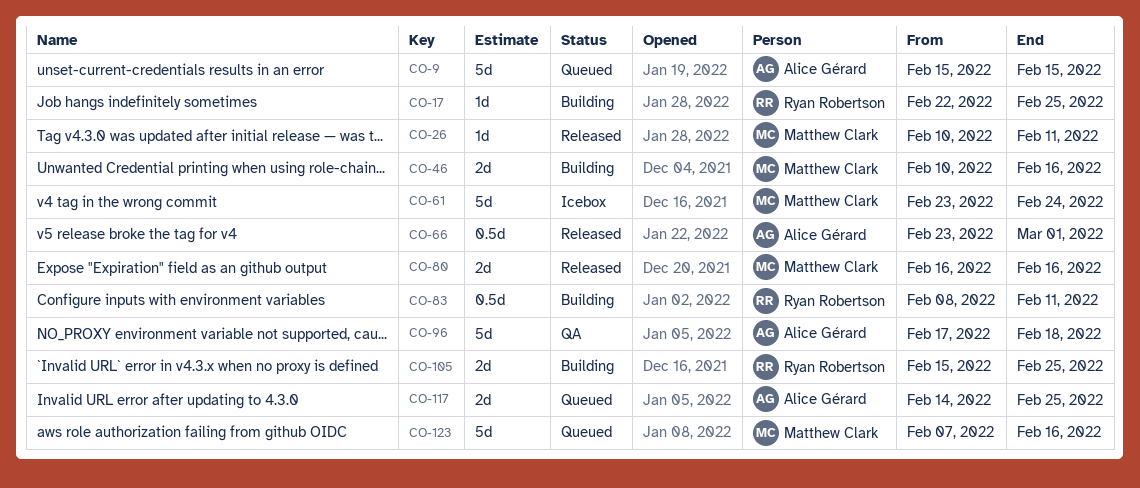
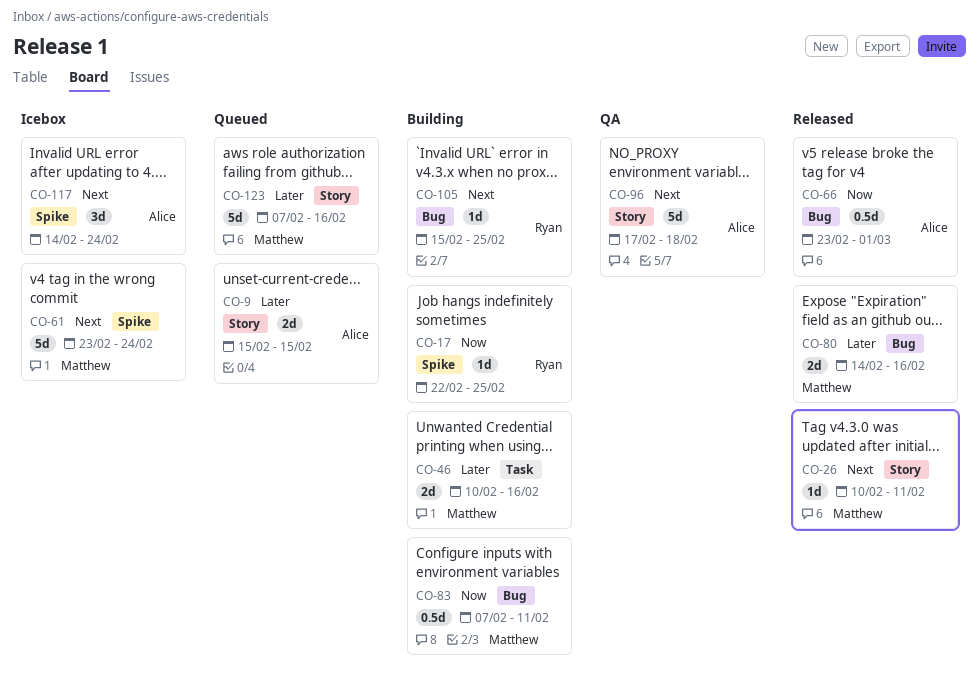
CO-9, estimate: 5d -> 2d
CO-80, start: Feb 16 -> Feb 14
CO-83, owner: Ryan Robertson -> Matthew Clark
CO-83, start: Feb 8 -> Feb 7
CO-105, estimate: 2d -> 1d
CO-117, status: Queued -> Icebox
CO-117, estimate: 2d -> 3d
CO-117, due: Feb 25 -> Feb 24

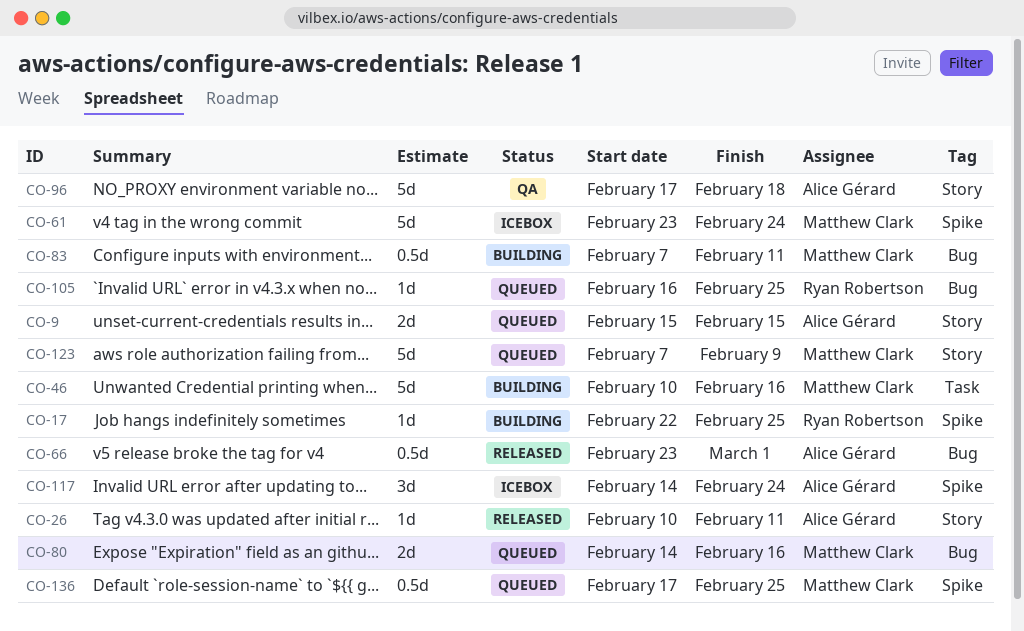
CO-26, owner: Matthew Clark -> Alice Gérard
CO-46, estimate: 2d -> 5d
CO-80, status: Released -> Queued
CO-105, status: Building -> Queued
CO-105, start: Feb 15 -> Feb 16
CO-123, due: Feb 16 -> Feb 9
CO-136: none -> present

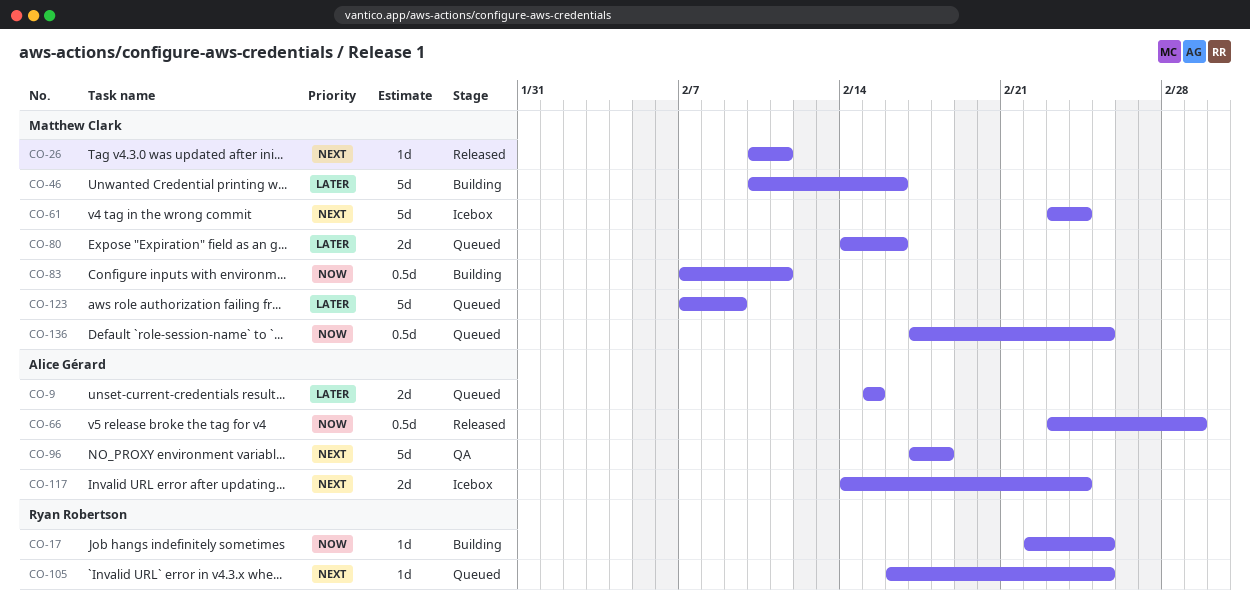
CO-26, owner: Alice Gérard -> Matthew Clark
CO-117, estimate: 3d -> 2d

